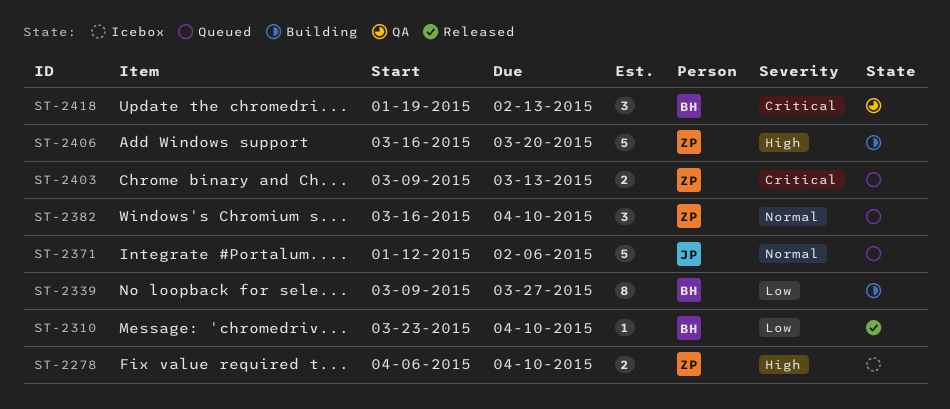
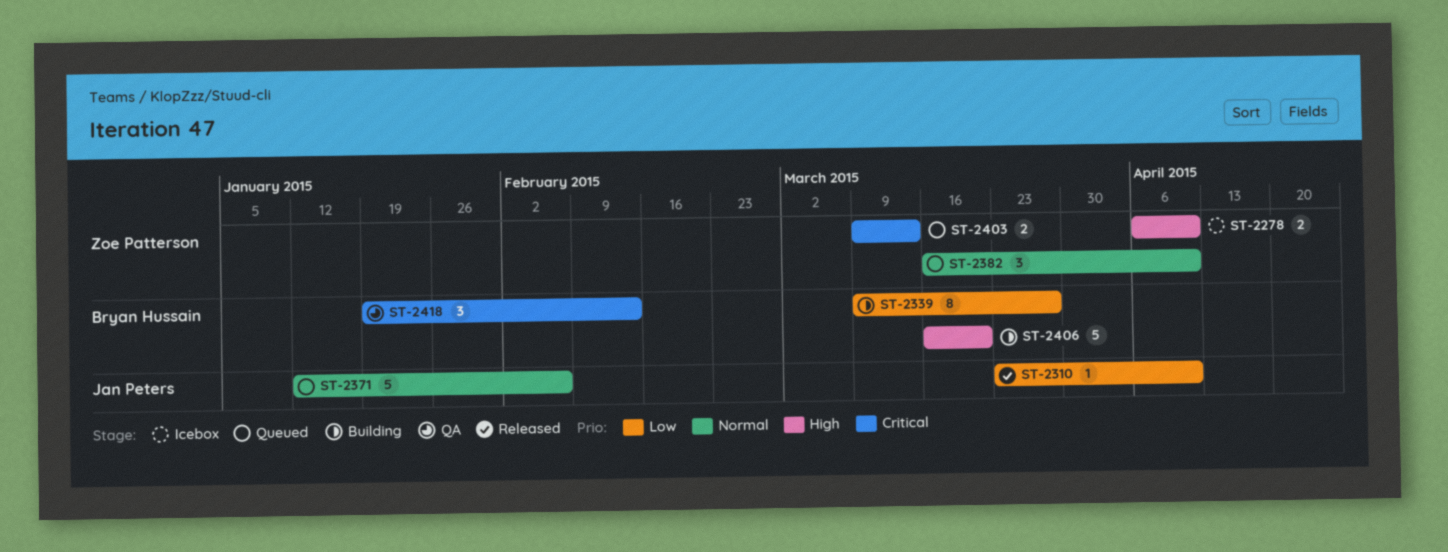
ST-2310, owner: Bryan Hussain -> Jan Peters
ST-2406, owner: Zoe Patterson -> Bryan Hussain

